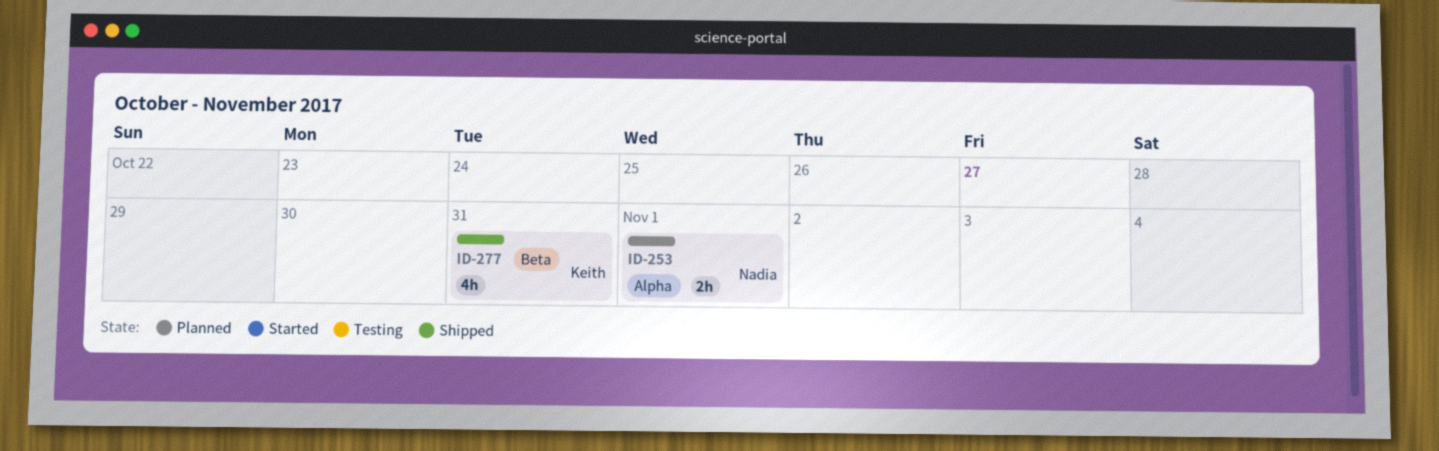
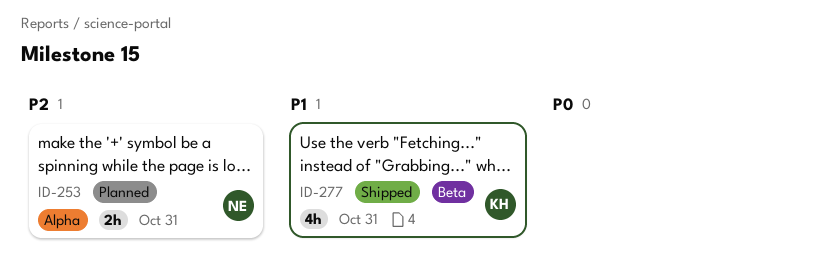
ID-253, due: Nov 1 -> Oct 31

